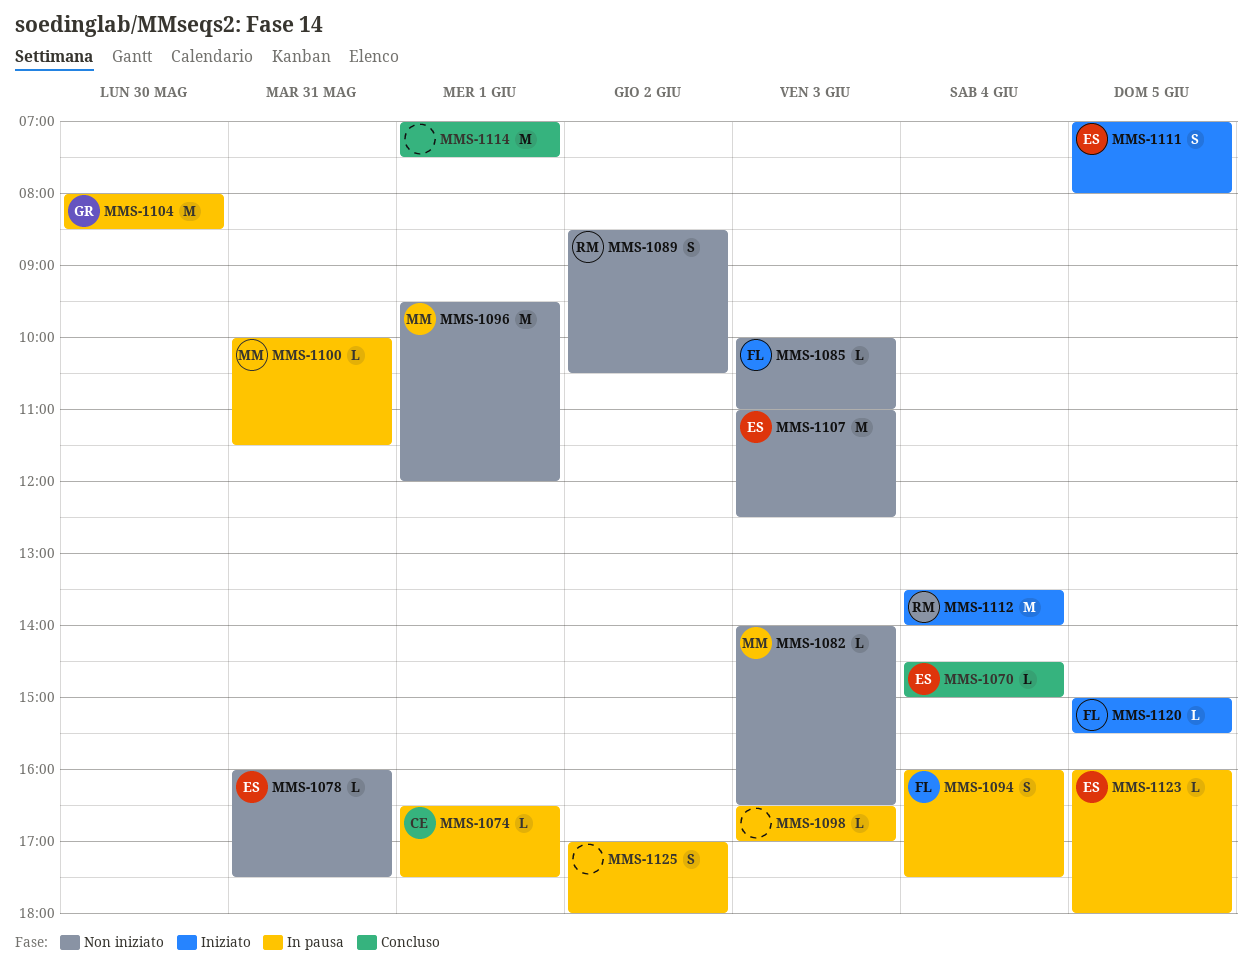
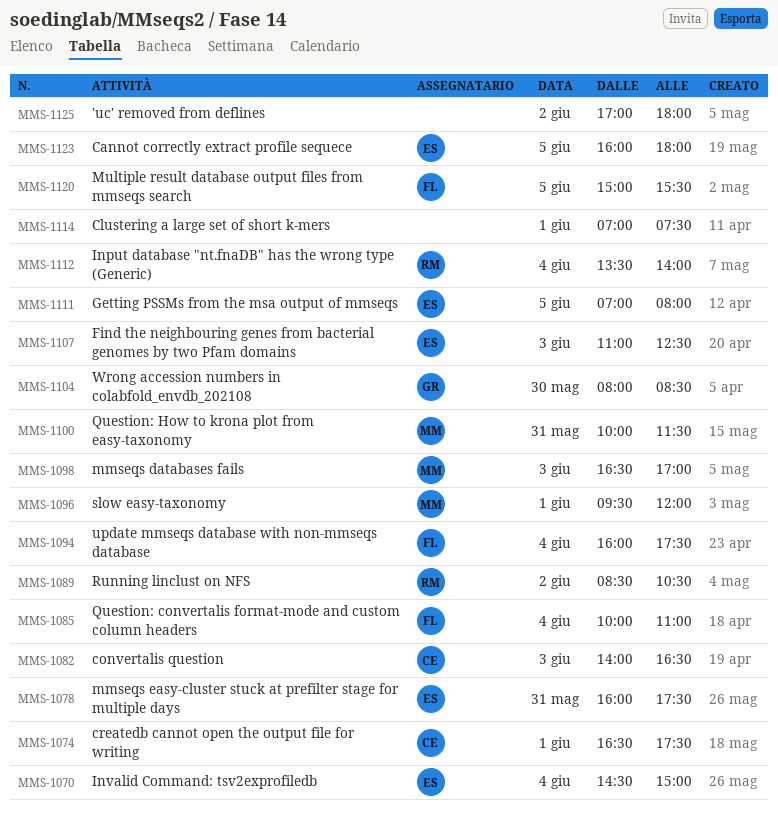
MMS-1082, owner: MM -> CE
MMS-1085, day: Jun 3 -> Jun 4
MMS-1098, owner: none -> MM

